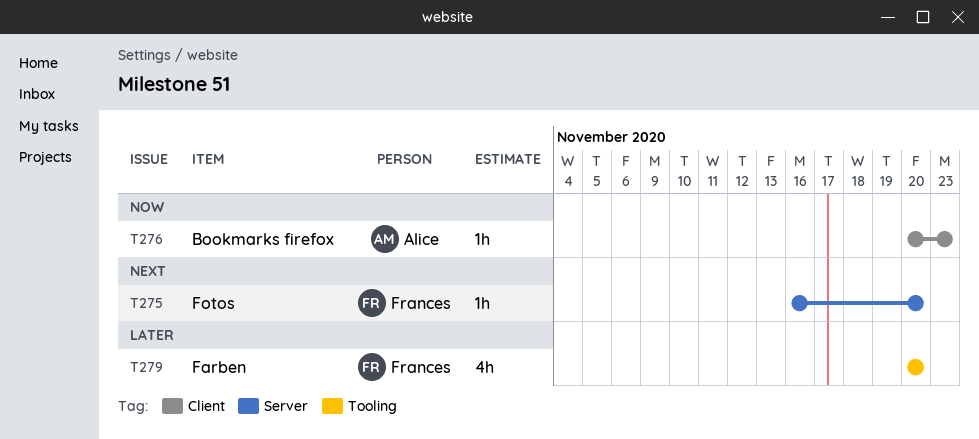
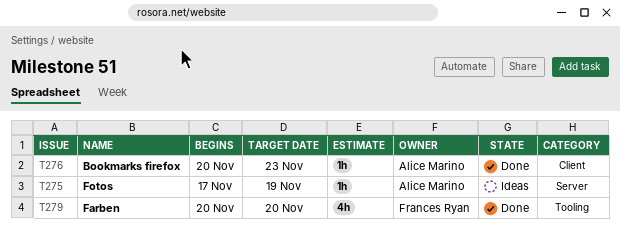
T275, owner: Frances Ryan -> Alice Marino
T275, start: Nov 16 -> Nov 17
T275, due: Nov 20 -> Nov 19

